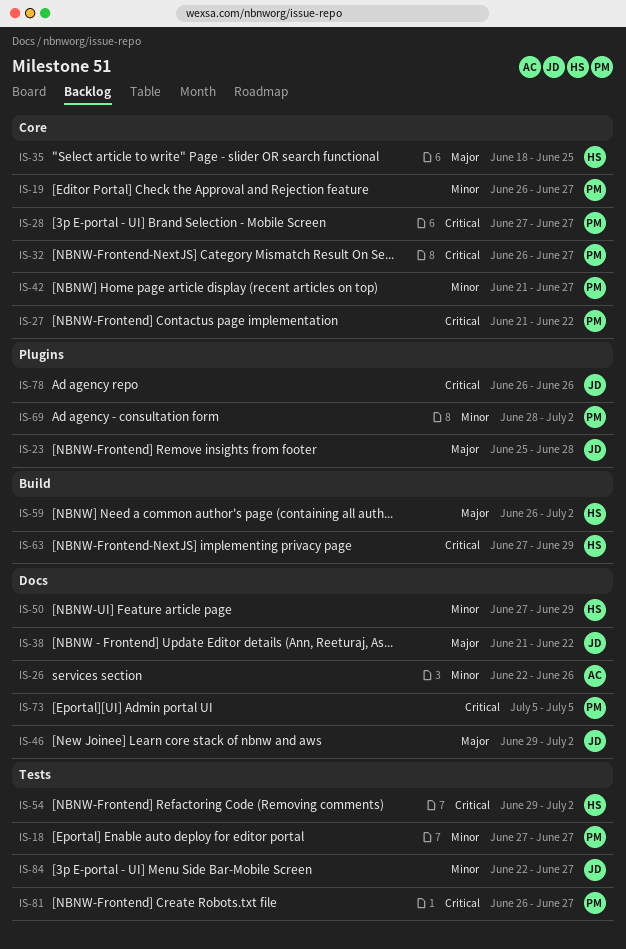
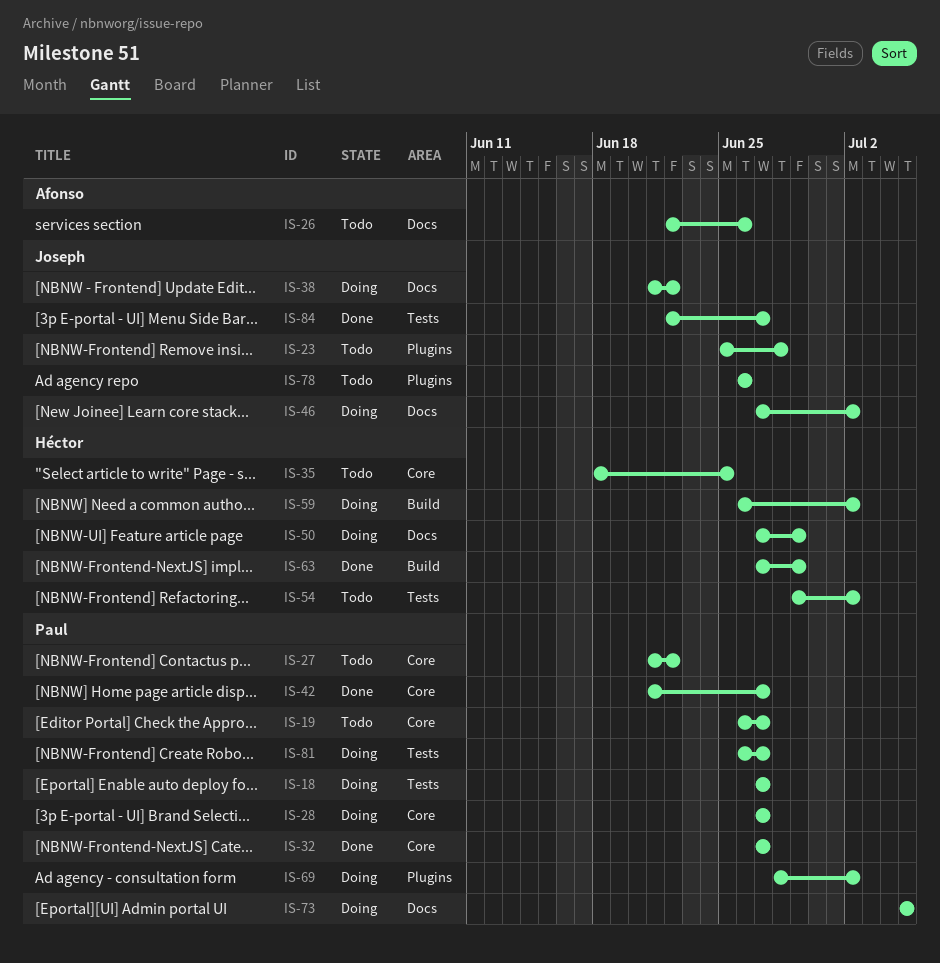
IS-32, start: Jun 26 -> Jun 27
IS-46, start: Jun 29 -> Jun 27

